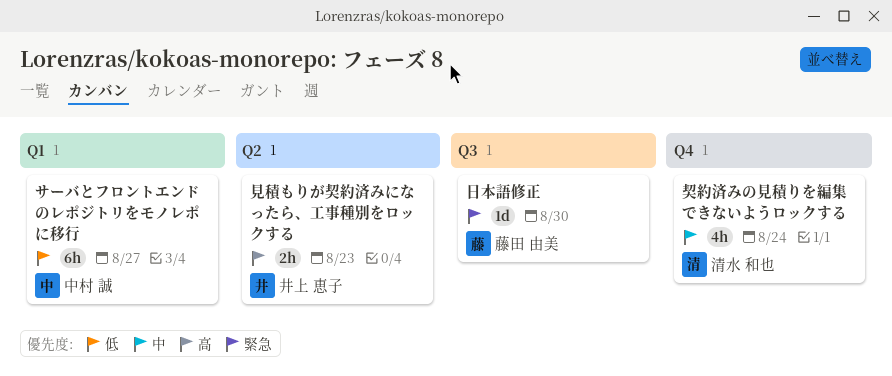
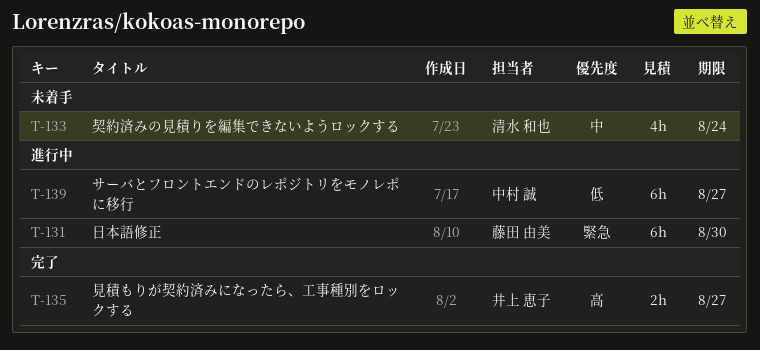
日本語修正, estimate: 1d -> 6h
見積もりが契約済みになったら、工事種別をロックする, due: Aug 23 -> Aug 27

